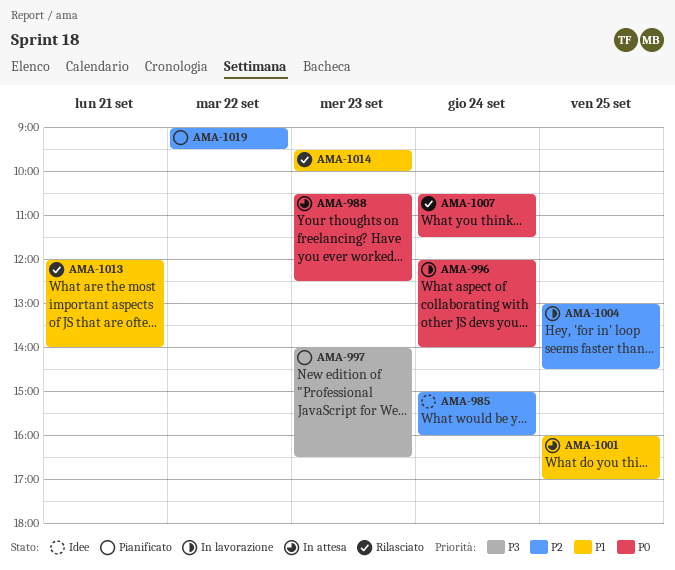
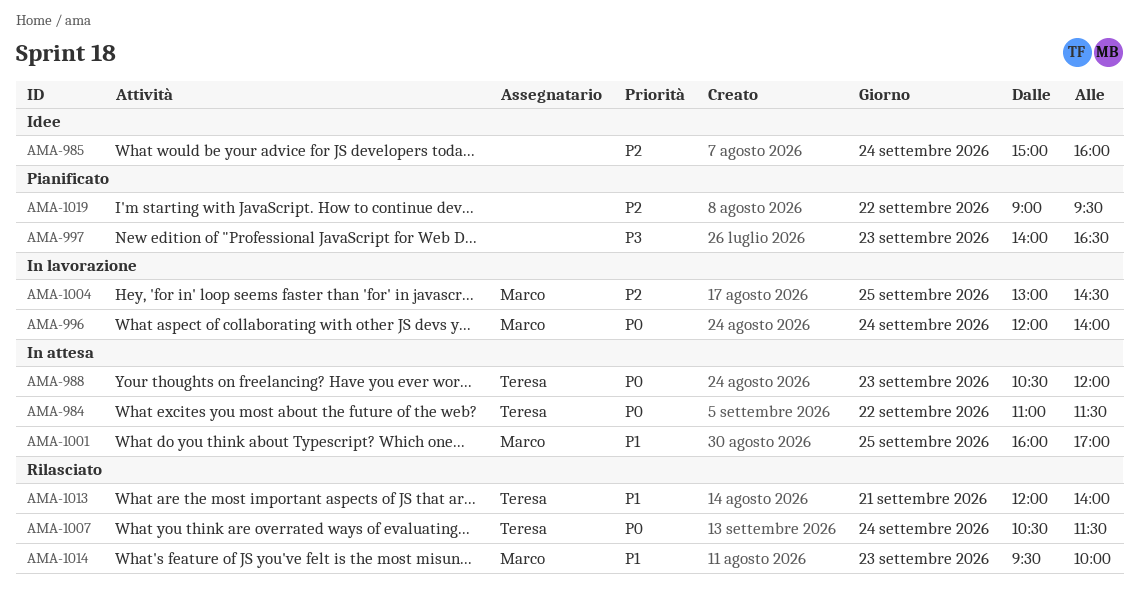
AMA-984: none -> present
AMA-988, ends: 12:30 -> 12:00

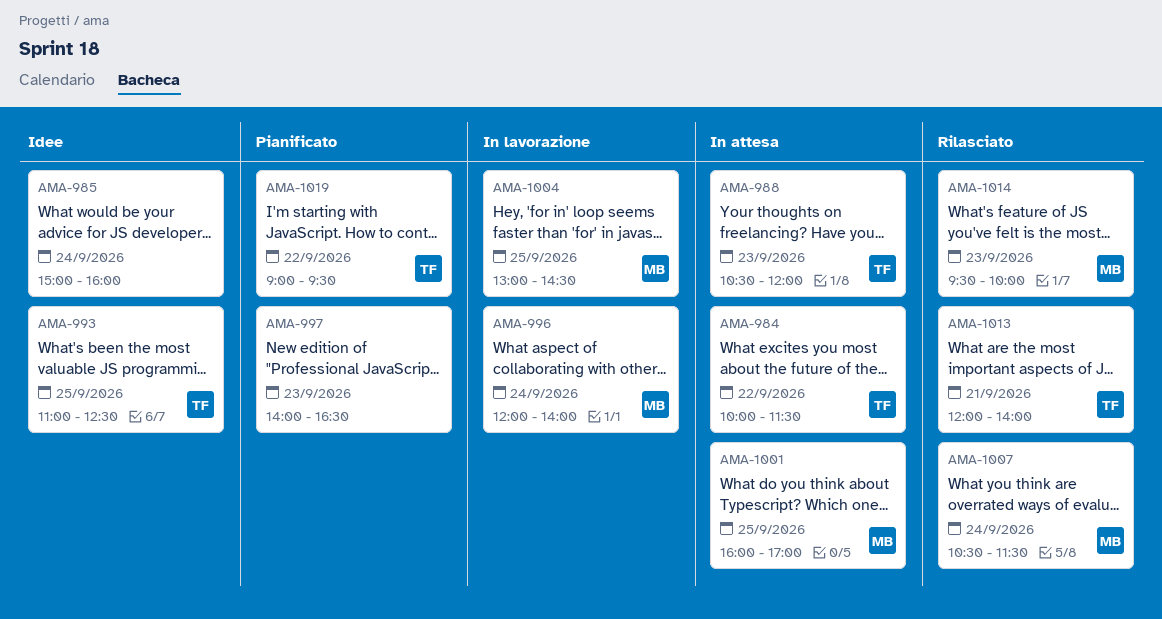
AMA-984, begins: 11:00 -> 10:00
AMA-993: none -> present
AMA-1007, owner: Teresa -> Marco
AMA-1019, owner: none -> Teresa

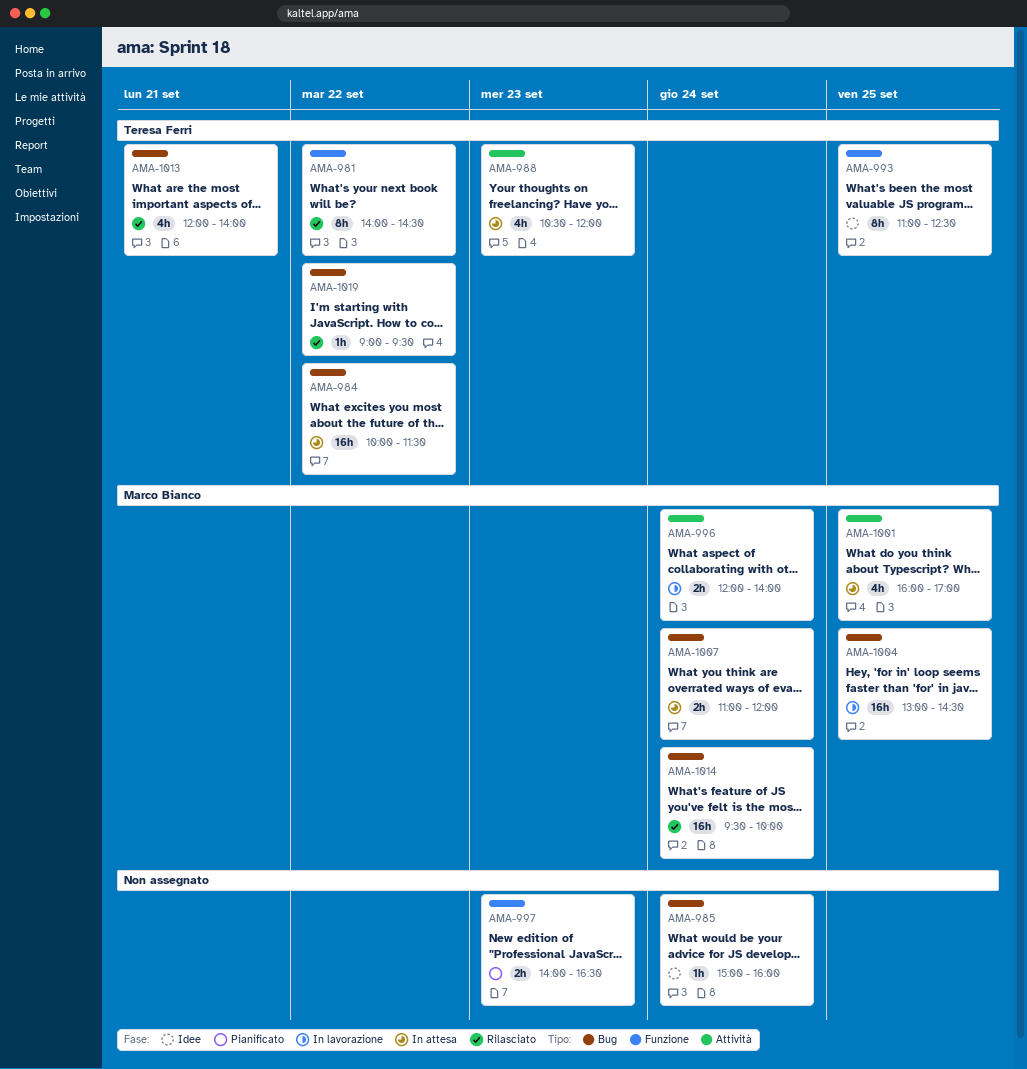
AMA-981: none -> present
AMA-1007, status: Rilasciato -> In attesa
AMA-1007, begins: 10:30 -> 11:00
AMA-1007, ends: 11:30 -> 12:00
AMA-1014, day: Sep 23 -> Sep 24
AMA-1019, status: Pianificato -> Rilasciato

